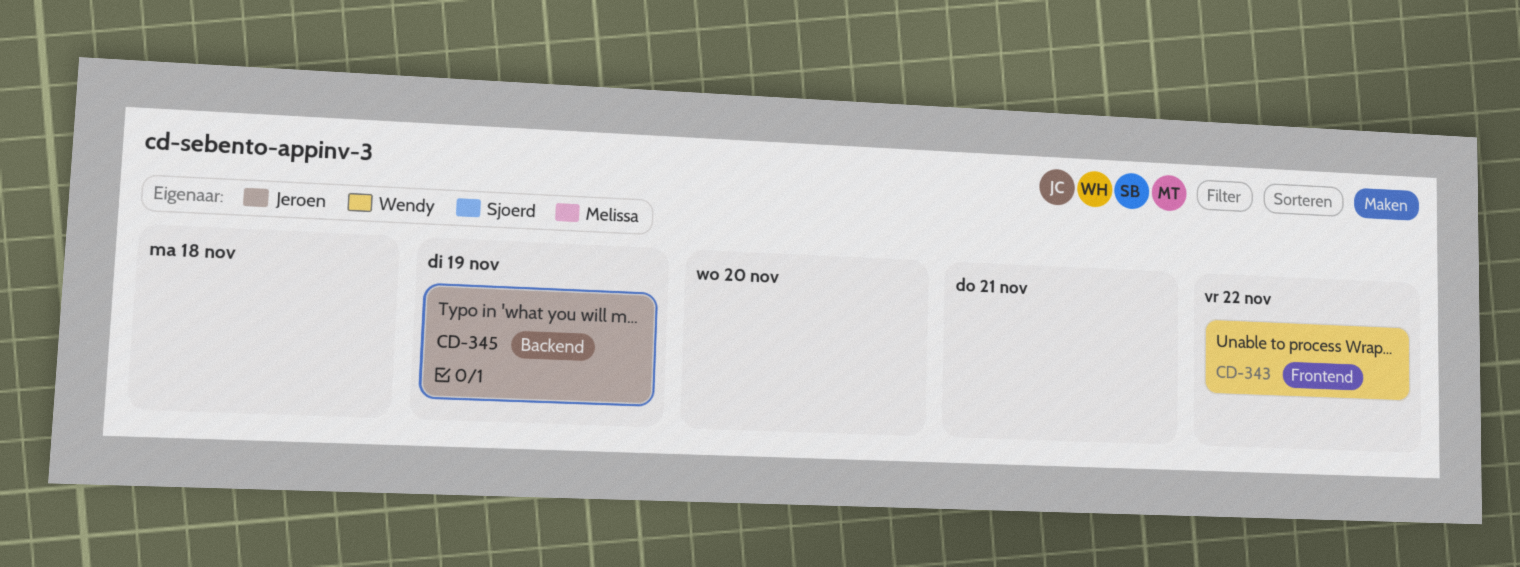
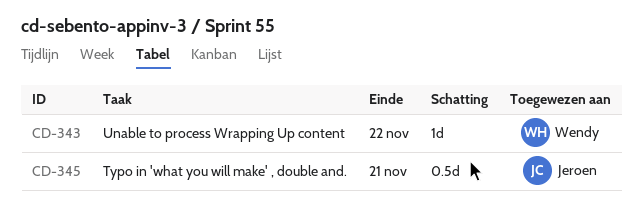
CD-345, due: Nov 19 -> Nov 21

